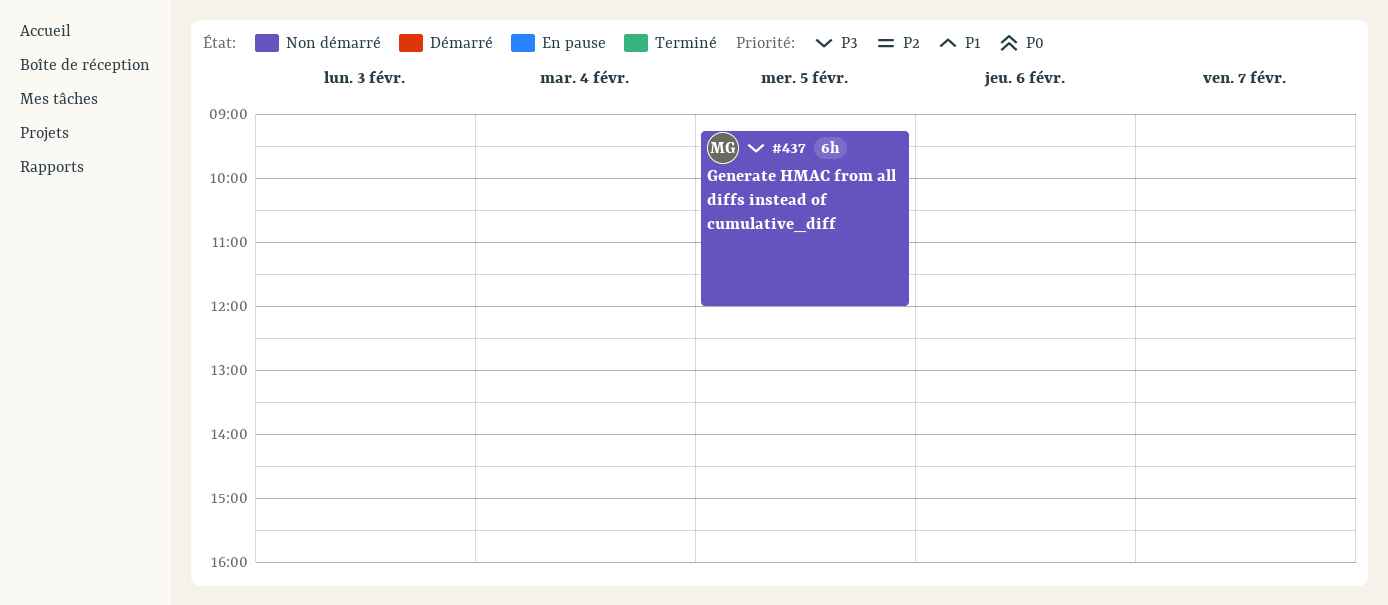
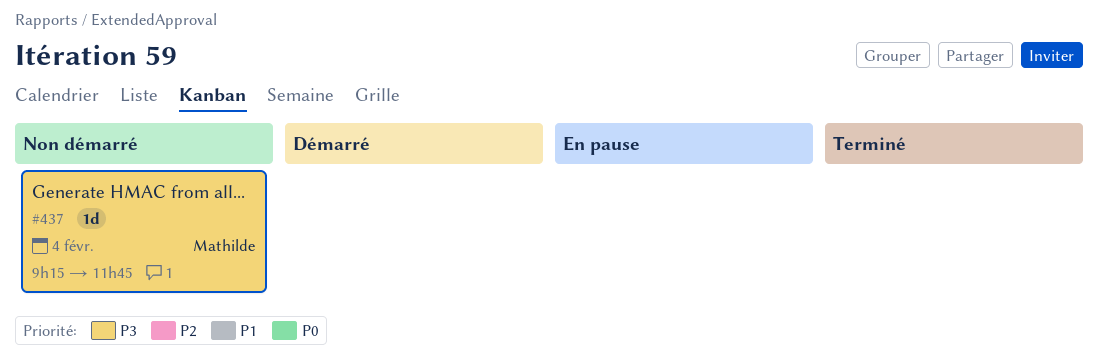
#437, estimate: 6h -> 1d
#437, day: Feb 5 -> Feb 4
#437, ends: 12:00 -> 11:45

